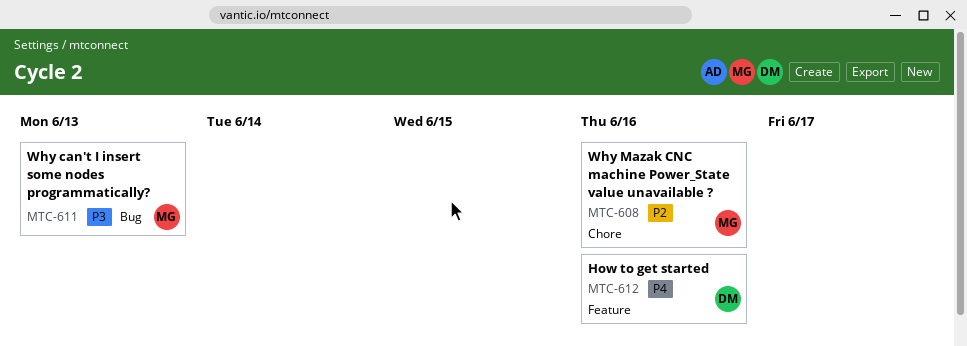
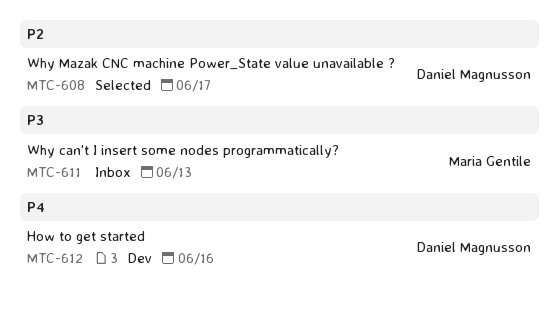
MTC-608, owner: Maria Gentile -> Daniel Magnusson
MTC-608, due: Jun 16 -> Jun 17

